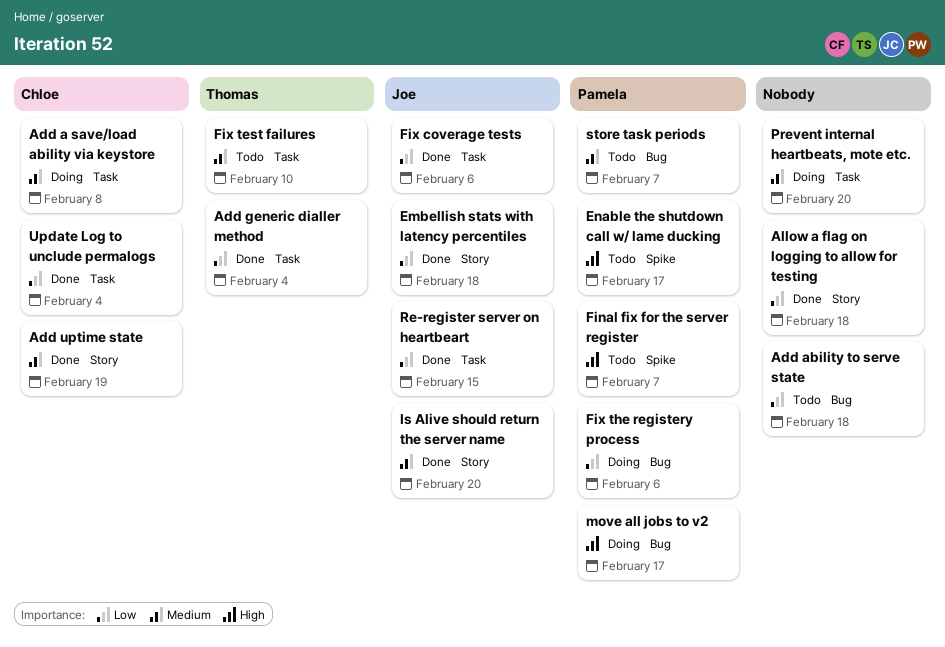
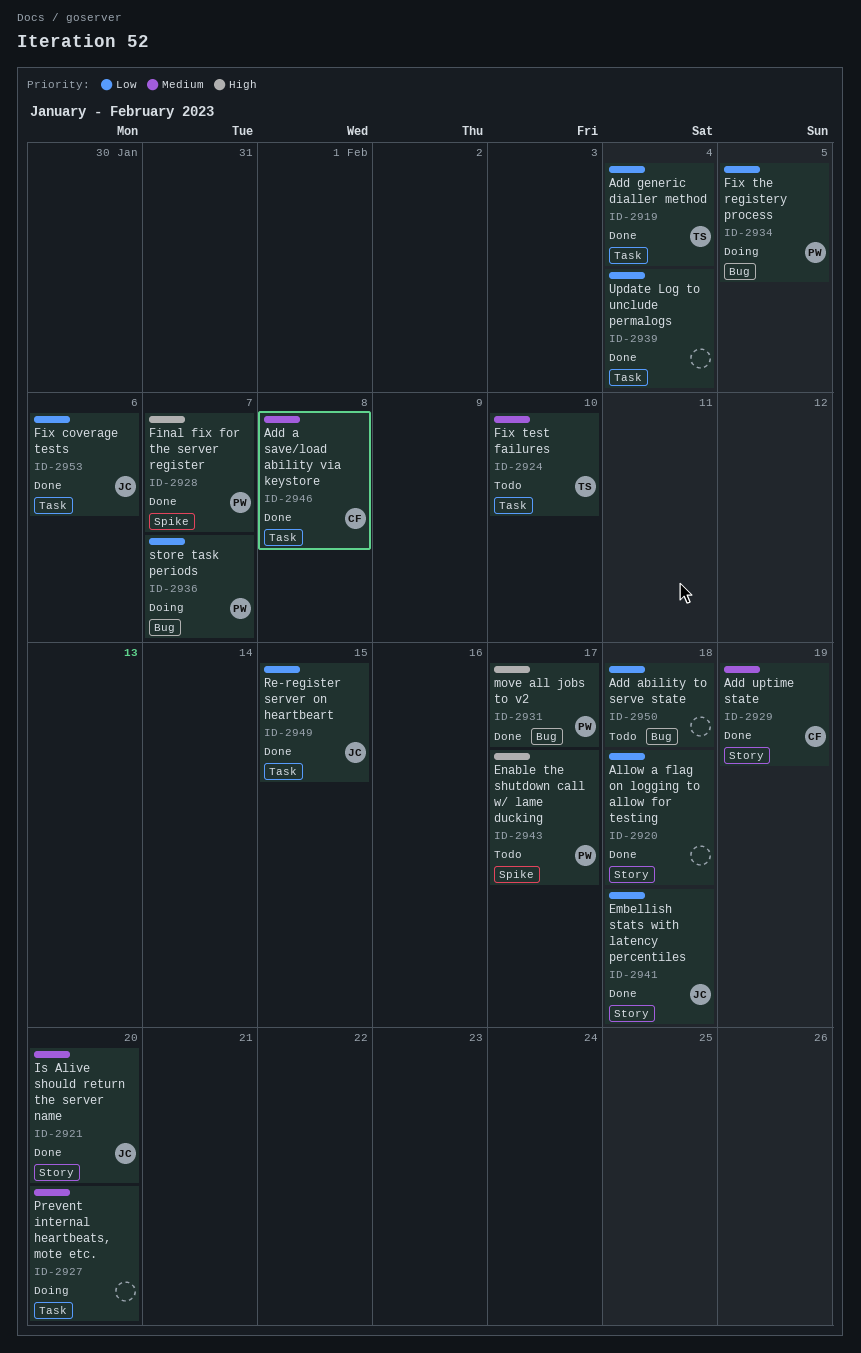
Add a save/load ability via keystore, status: Doing -> Done
Final fix for the server register, status: Todo -> Done
Fix the registery process, due: Feb 6 -> Feb 5
move all jobs to v2, status: Doing -> Done
store task periods, status: Todo -> Doing
store task periods, priority: Medium -> Low
Update Log to unclude permalogs, owner: Chloe -> none

